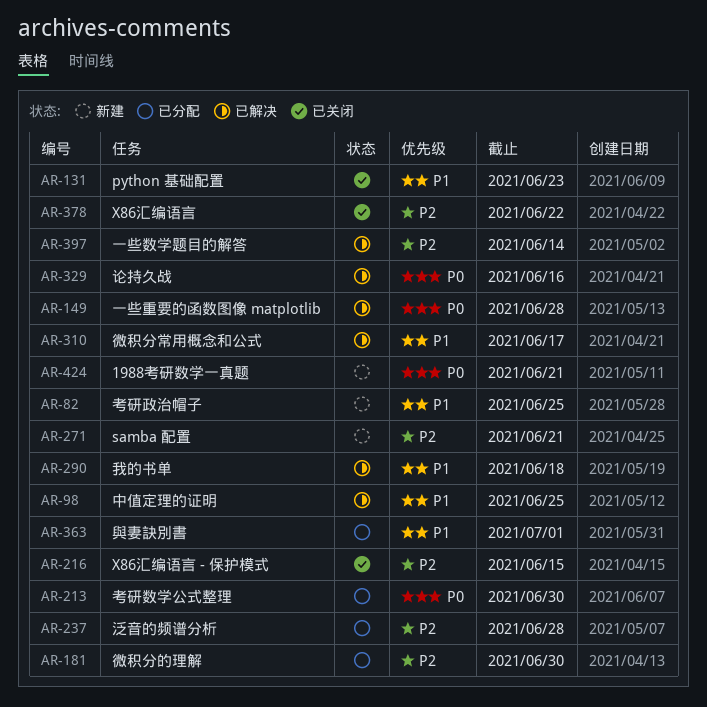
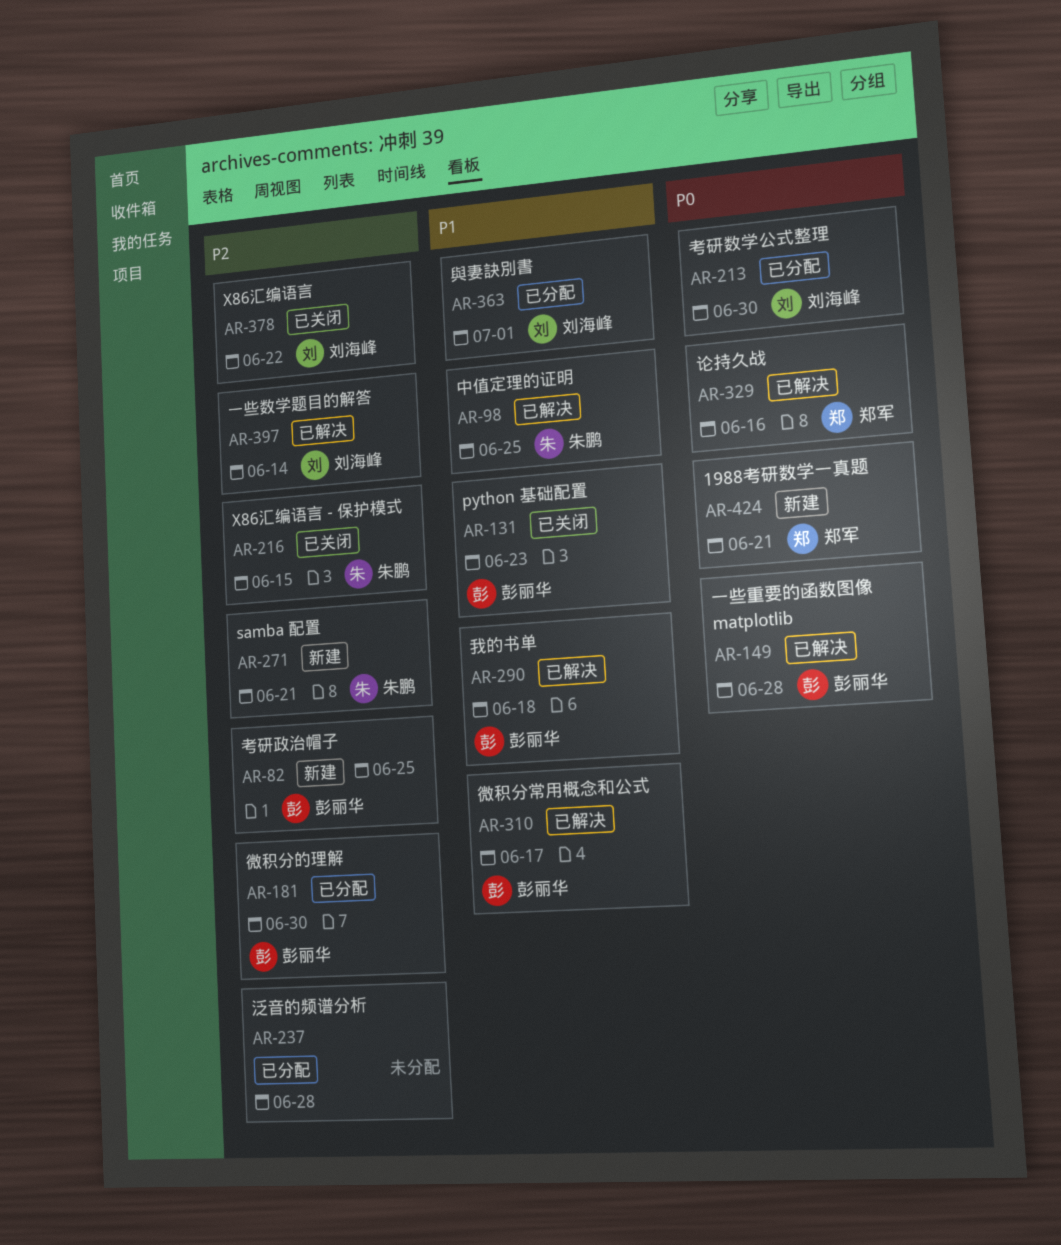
AR-82, priority: P1 -> P2

